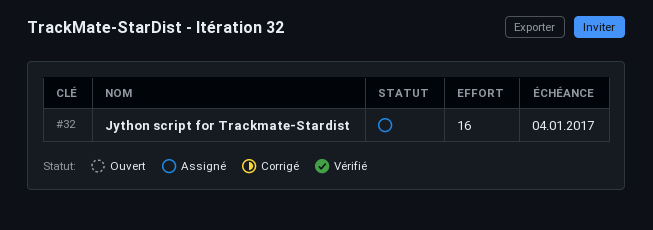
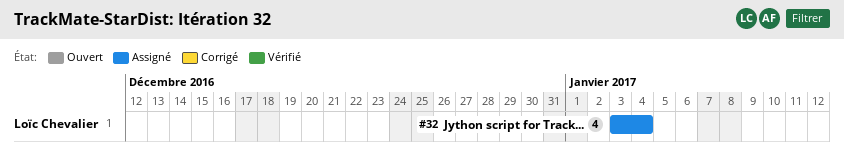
#32, estimate: 16 -> 4

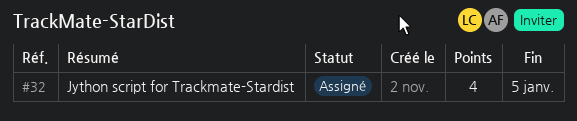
#32, due: Jan 4 -> Jan 5

